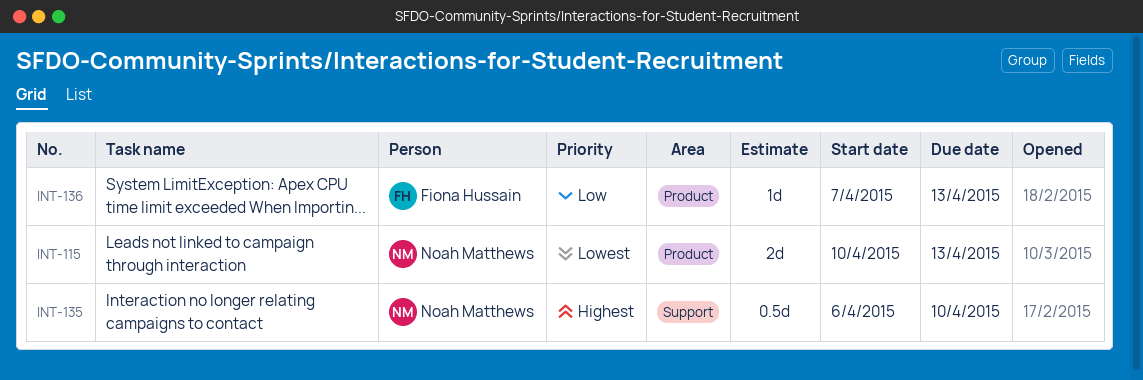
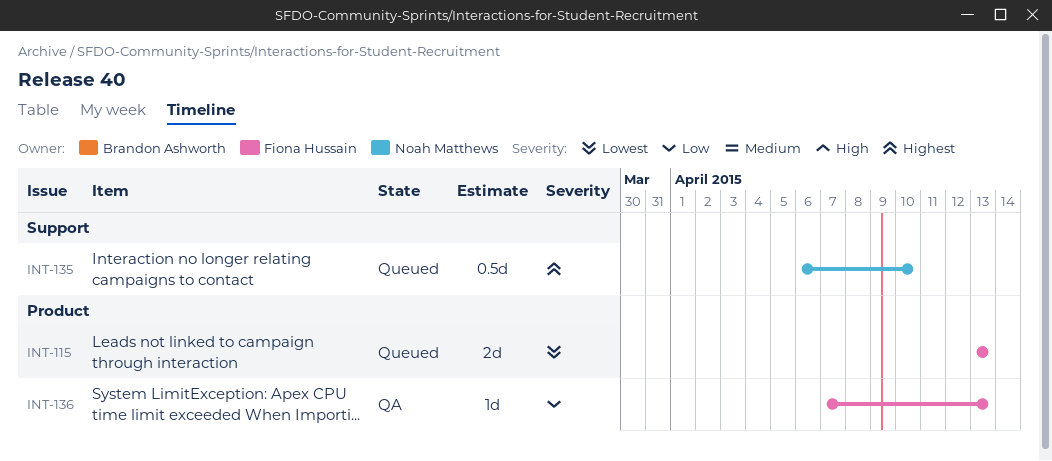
INT-115, owner: Noah Matthews -> Fiona Hussain
INT-115, start: Apr 10 -> Apr 13

